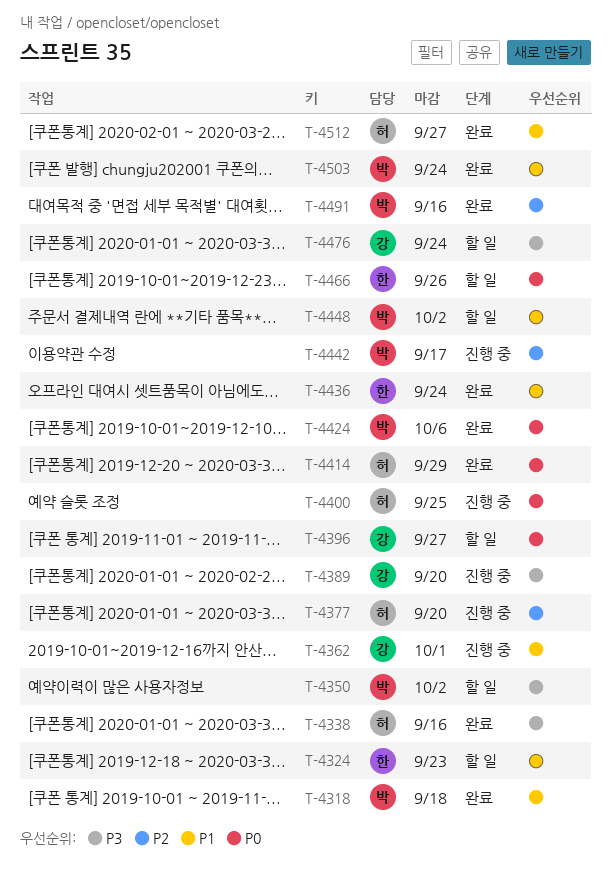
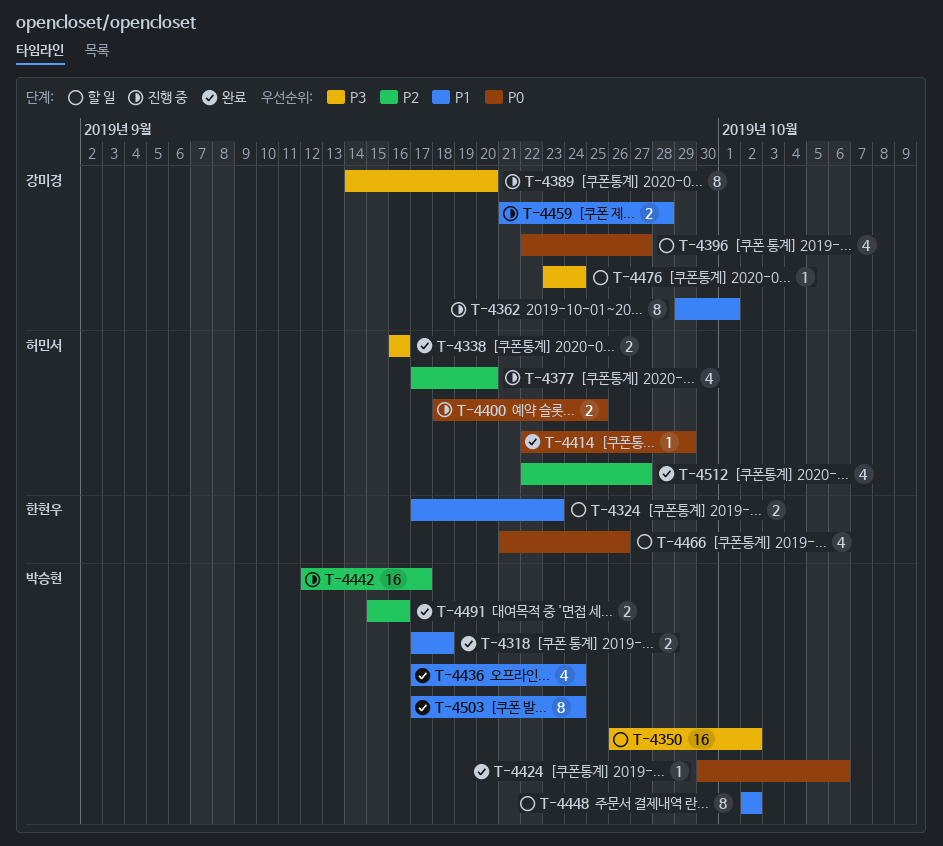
T-4436, owner: 한현우 -> 박승현
T-4459: none -> present
T-4512, priority: P1 -> P2

